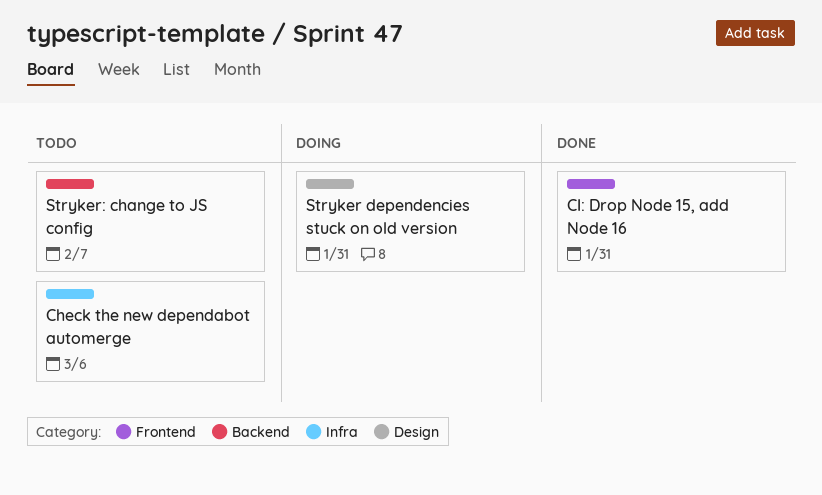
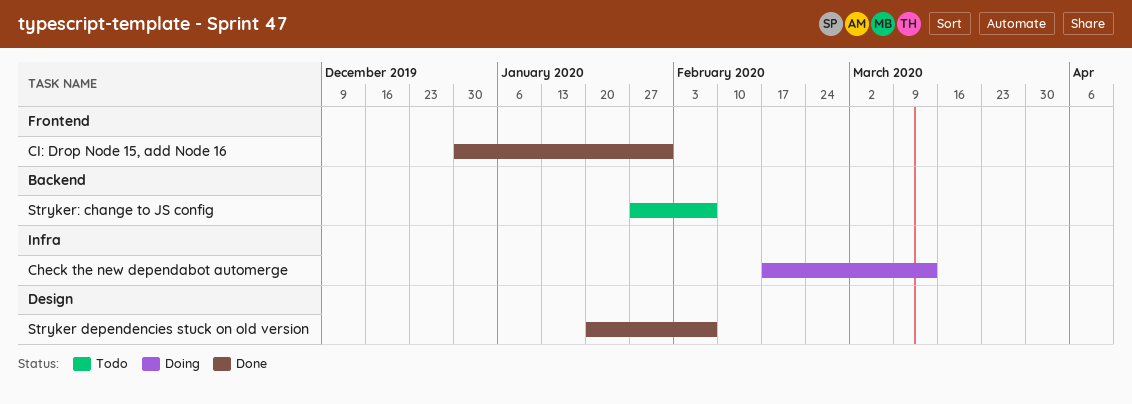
Check the new dependabot automerge, status: Todo -> Doing
Check the new dependabot automerge, due: Mar 6 -> Mar 13
Stryker dependencies stuck on old version, status: Doing -> Done
Stryker dependencies stuck on old version, due: Jan 31 -> Feb 7

